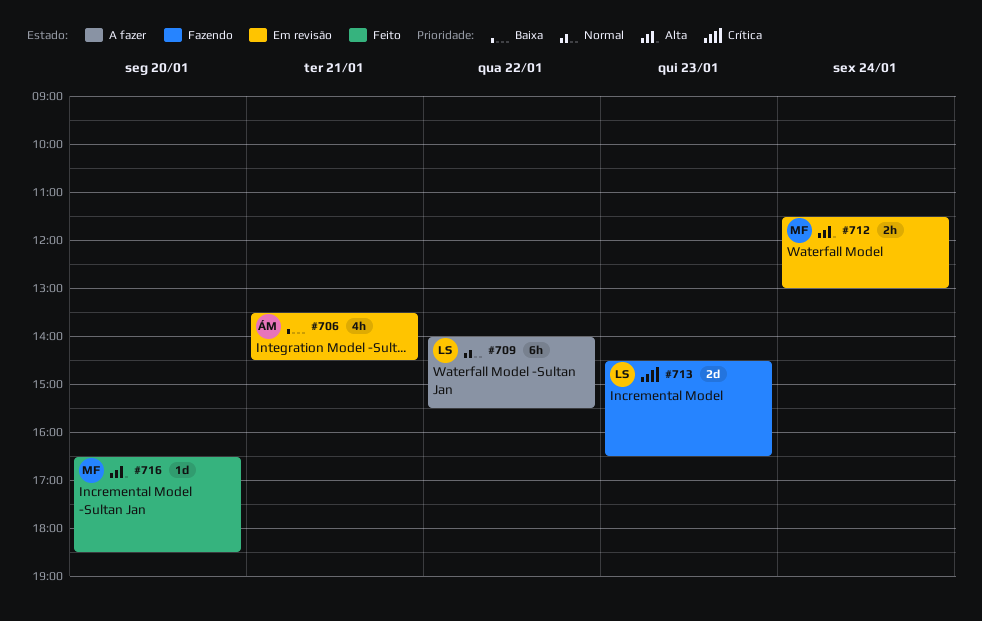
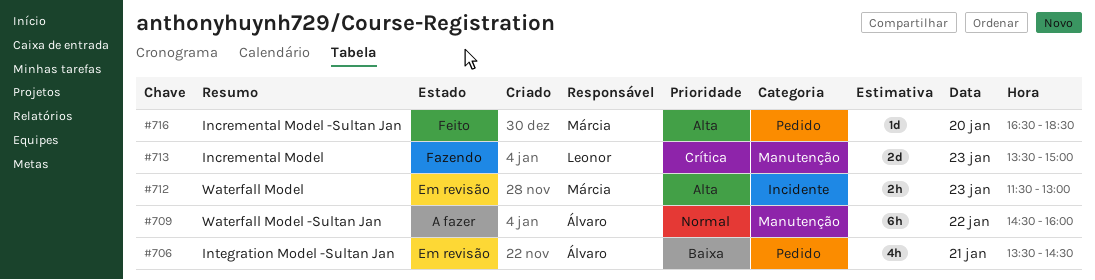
#709, owner: Leonor -> Álvaro
#709, begins: 14:00 -> 14:30
#709, ends: 15:30 -> 16:00
#712, day: Jan 24 -> Jan 23
#713, begins: 14:30 -> 13:30
#713, ends: 16:30 -> 15:00

